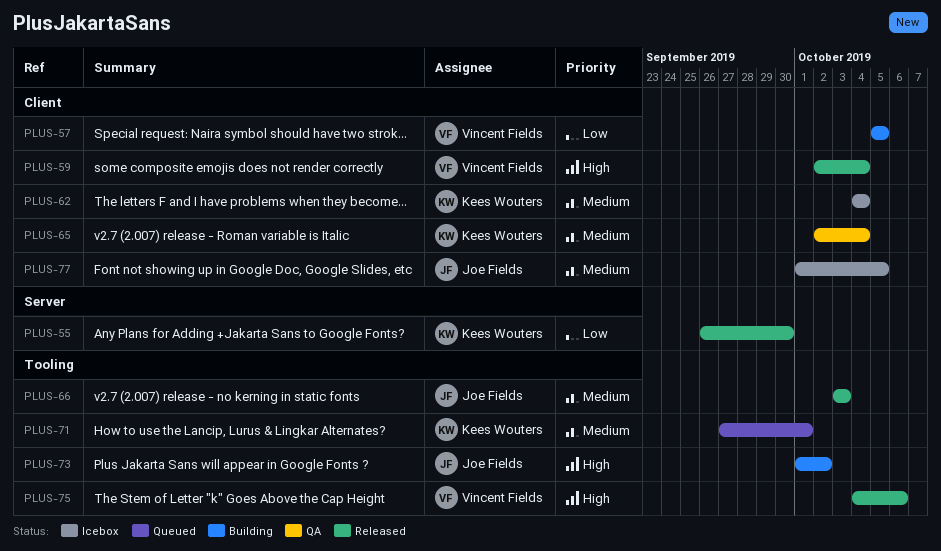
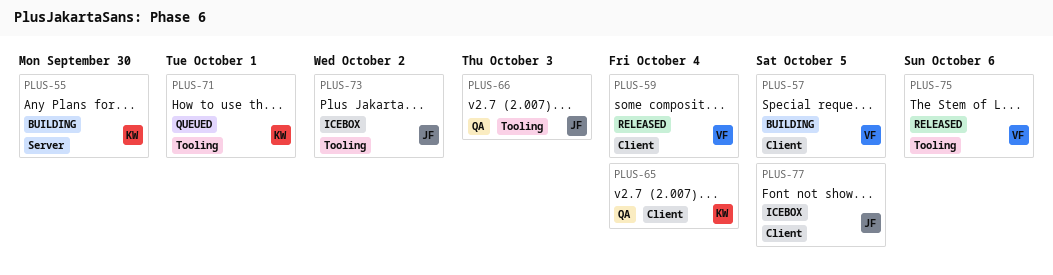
PLUS-55, status: Released -> Building
PLUS-62: present -> none
PLUS-66, status: Released -> QA
PLUS-73, status: Building -> Icebox

